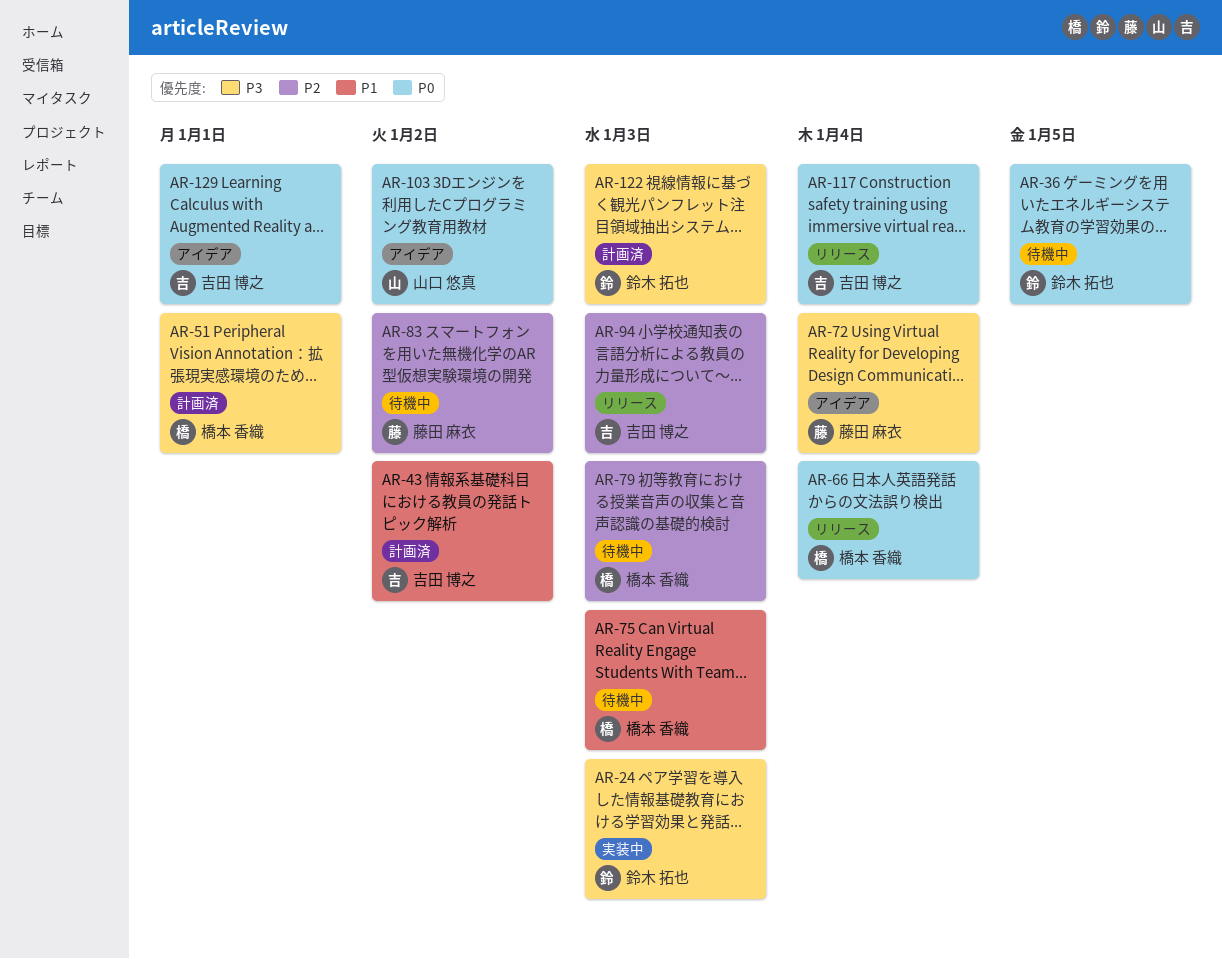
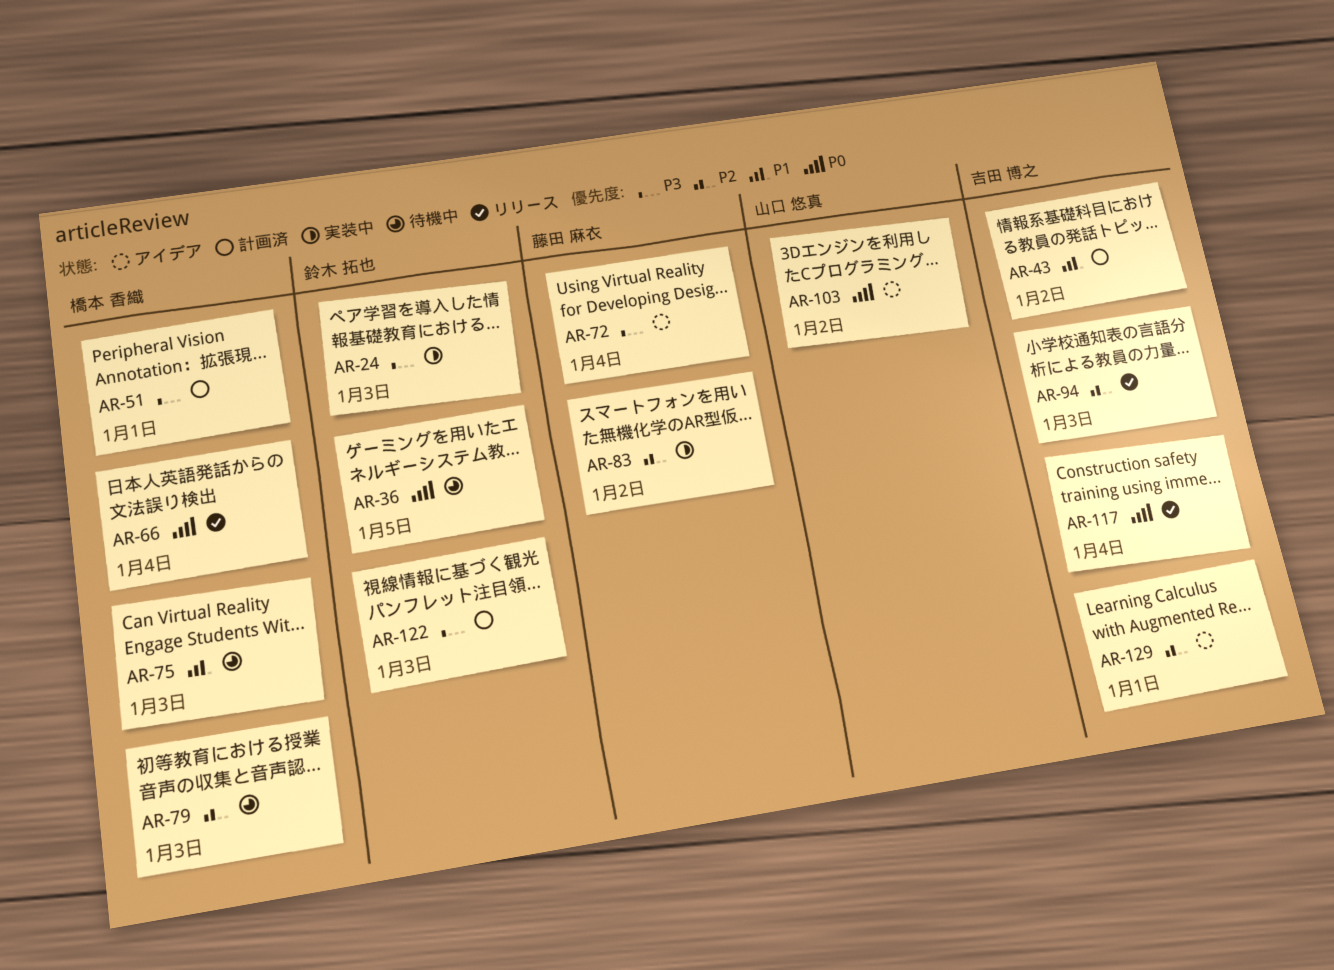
AR-83, status: 待機中 -> 実装中
AR-129, priority: P0 -> P2

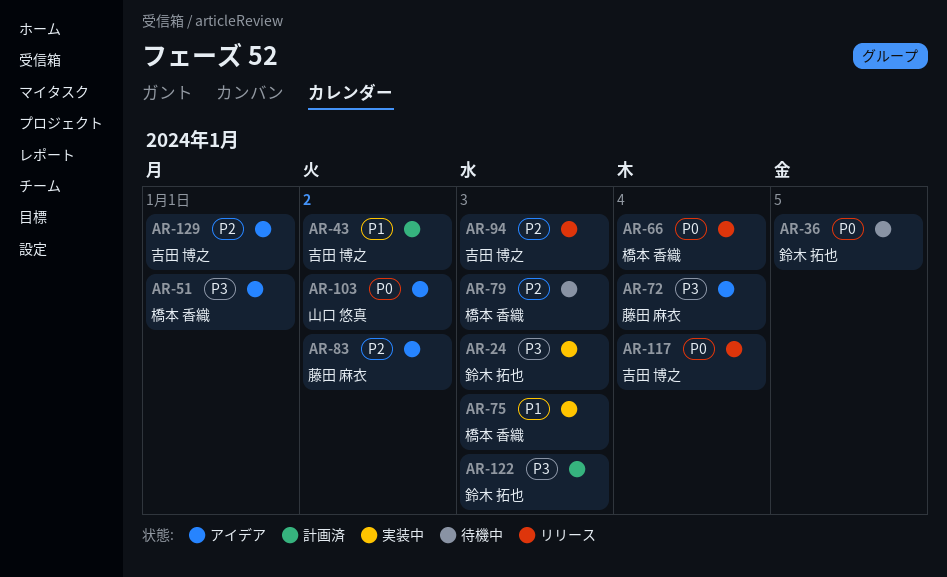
AR-51, status: 計画済 -> アイデア
AR-75, status: 待機中 -> 実装中
AR-83, status: 実装中 -> アイデア

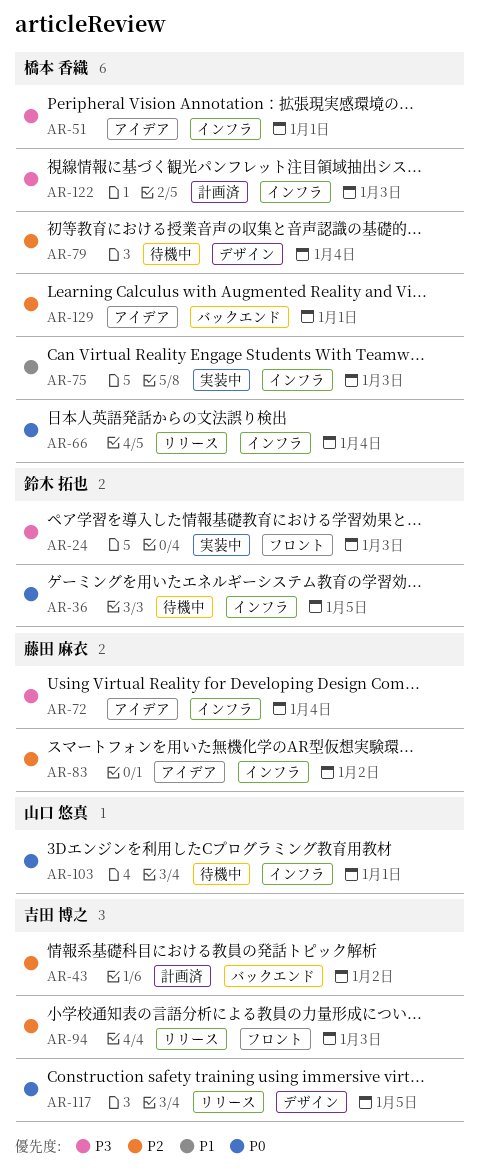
AR-43, priority: P1 -> P2
AR-79, due: Jan 3 -> Jan 4
AR-103, status: アイデア -> 待機中
AR-103, due: Jan 2 -> Jan 1
AR-117, due: Jan 4 -> Jan 5
AR-122, owner: 鈴木 拓也 -> 橋本 香織
AR-129, owner: 吉田 博之 -> 橋本 香織

